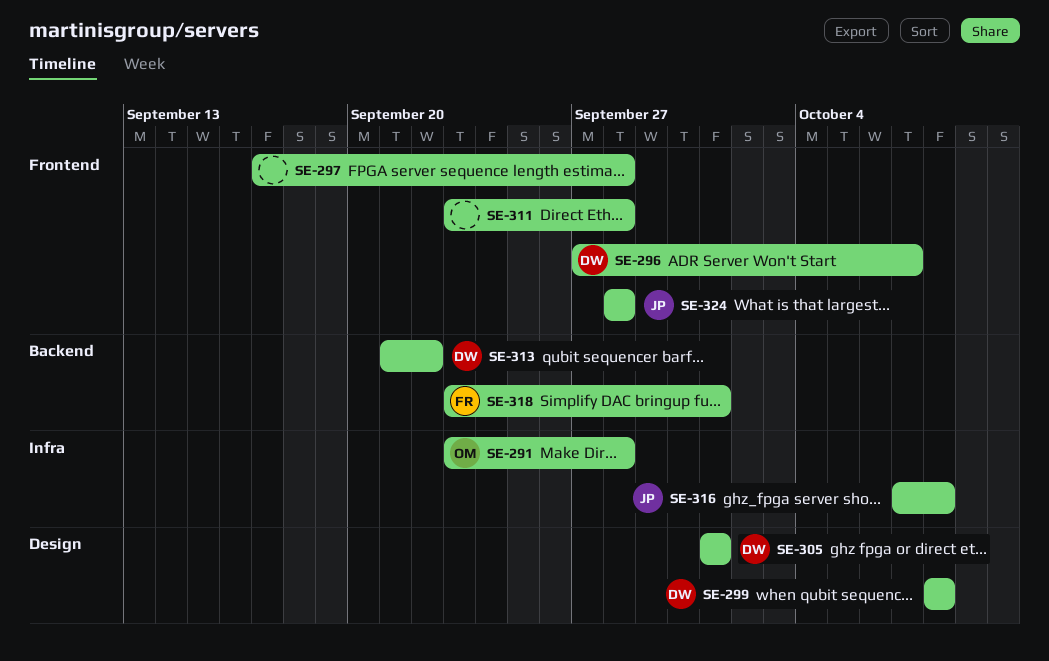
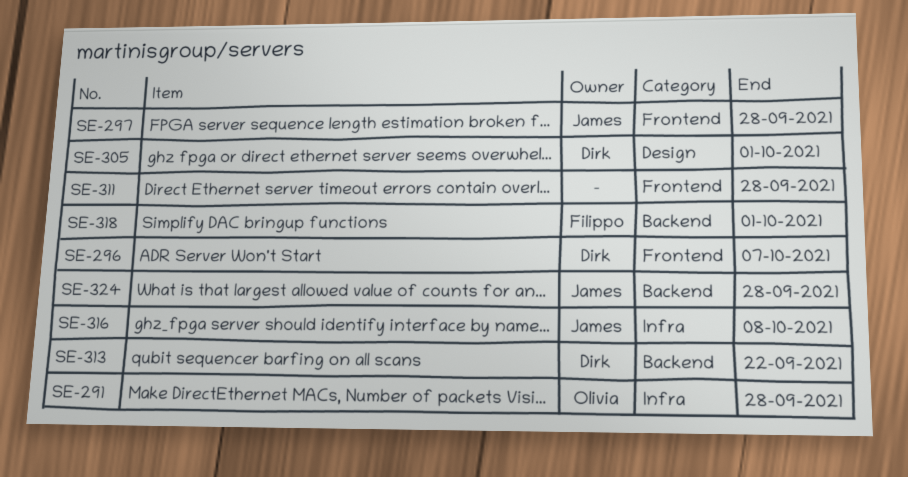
SE-297, owner: none -> James
SE-299: present -> none
SE-324, label: Frontend -> Backend

